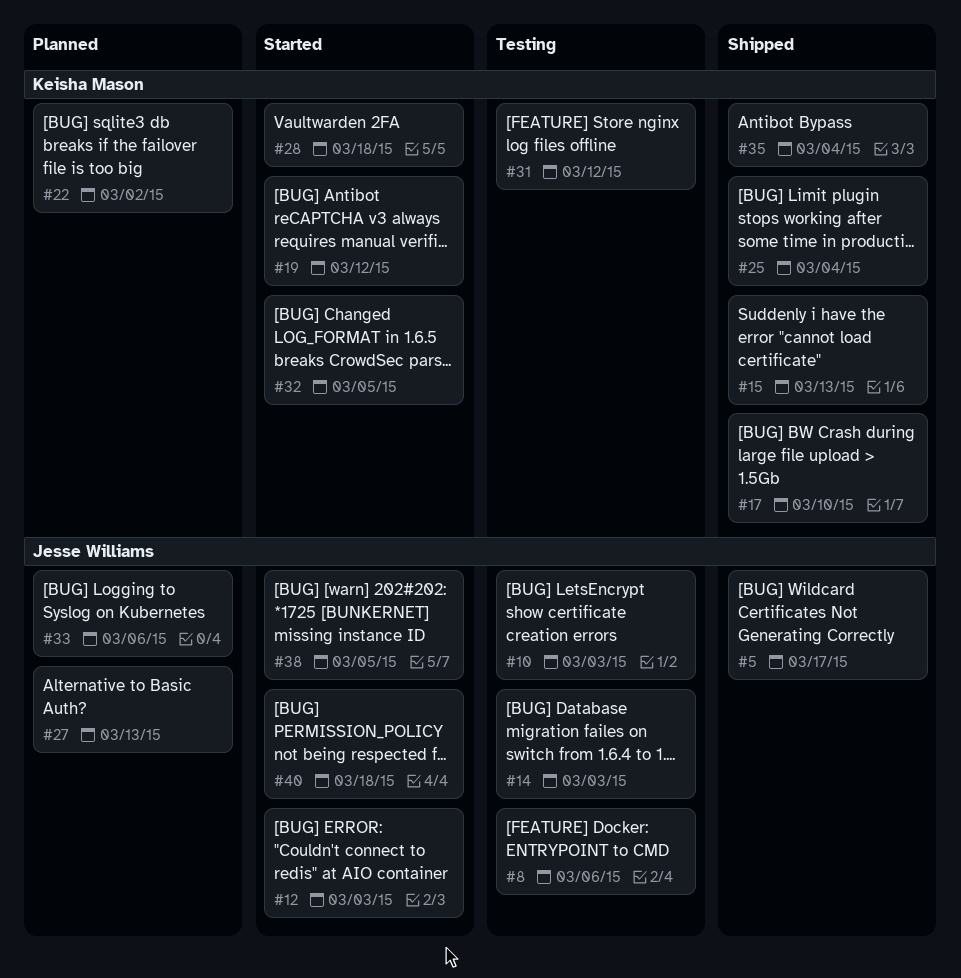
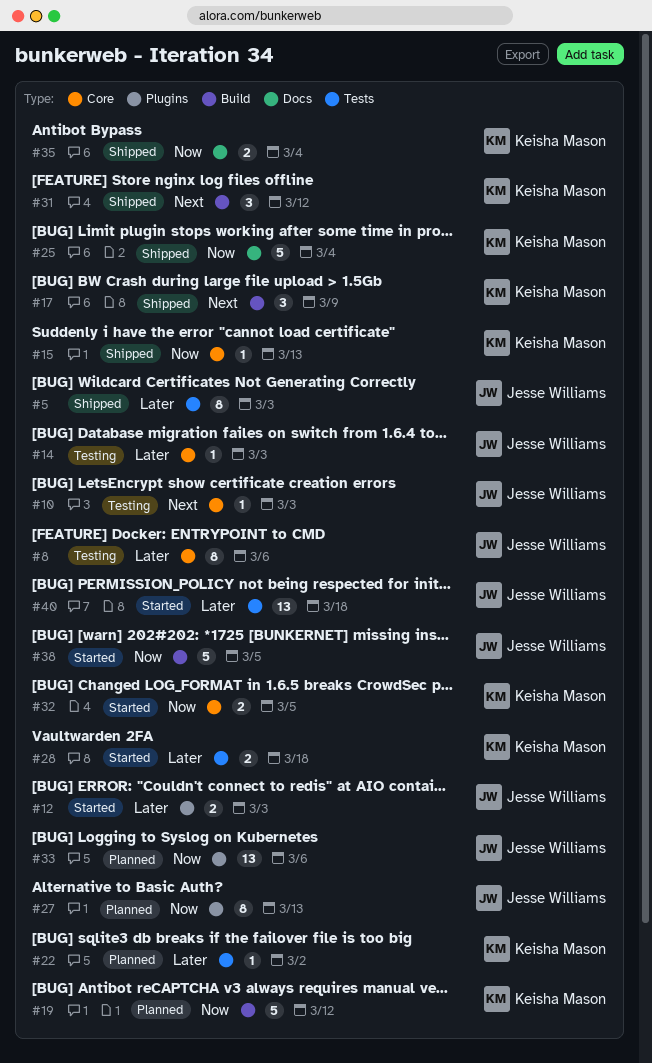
#5, due: Mar 17 -> Mar 3
#17, due: Mar 10 -> Mar 9
#19, status: Started -> Planned
#31, status: Testing -> Shipped

